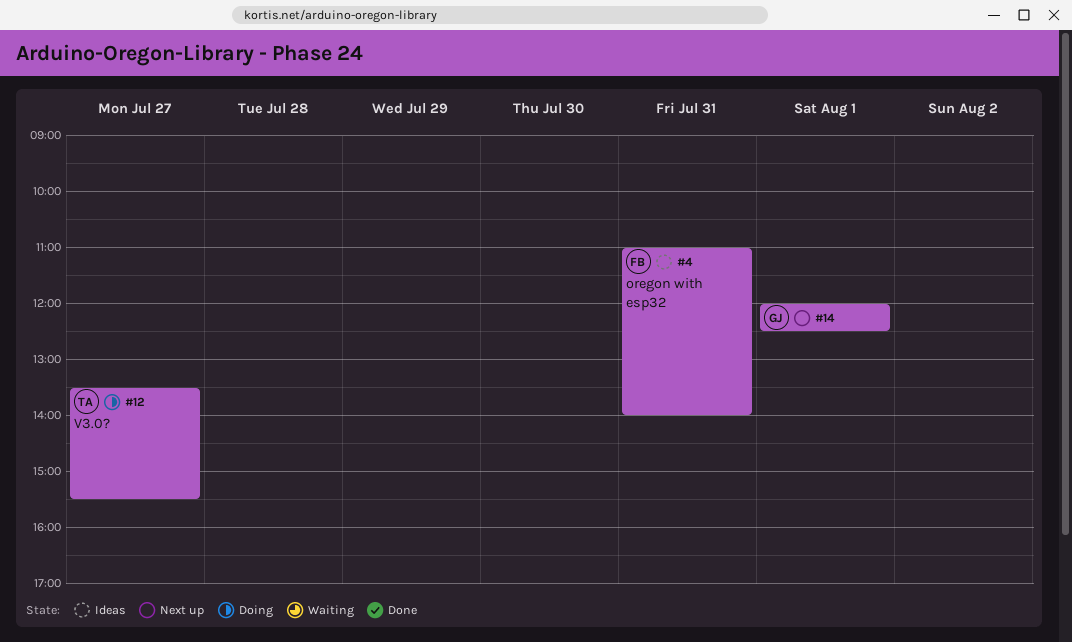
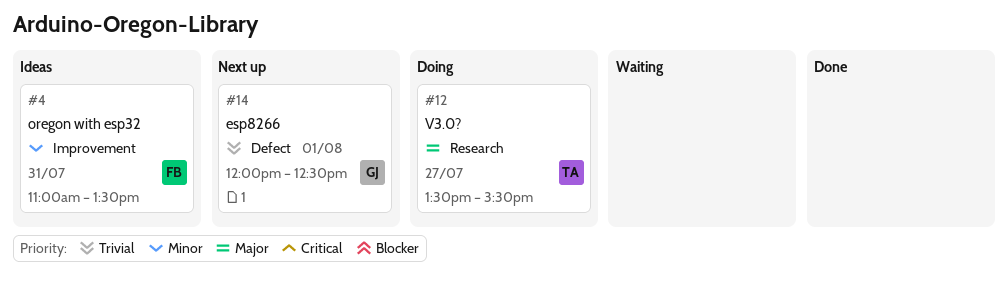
#4, ends: 14:00 -> 13:30

